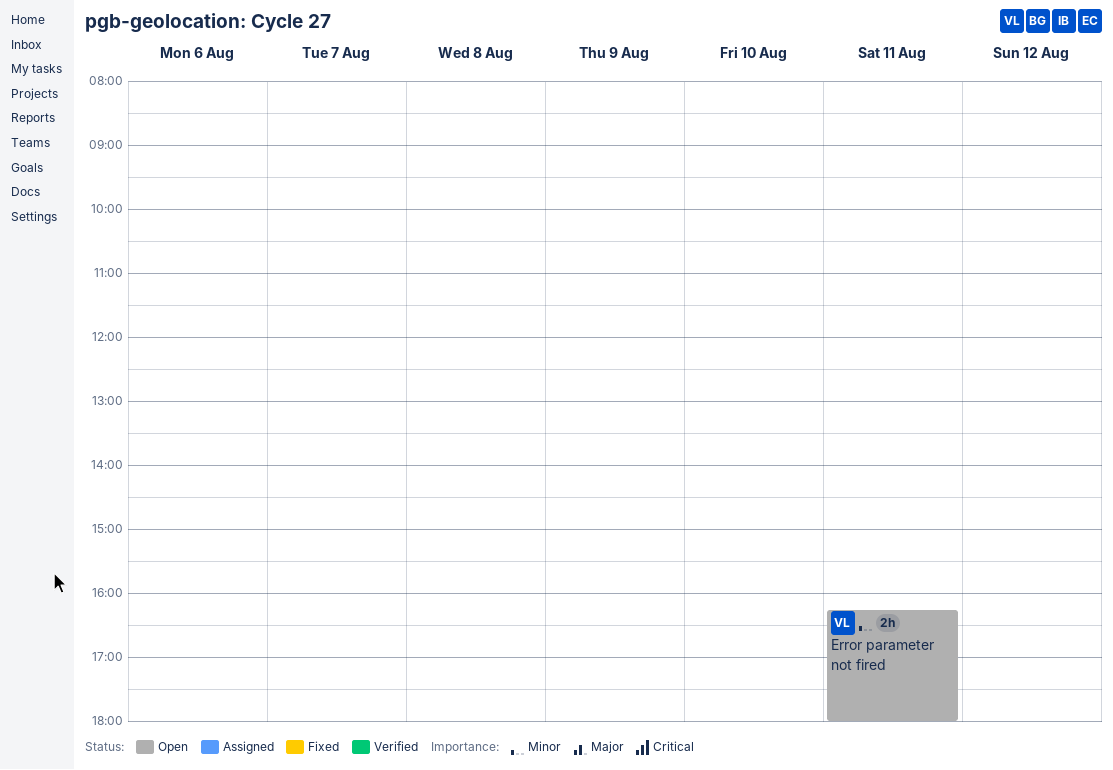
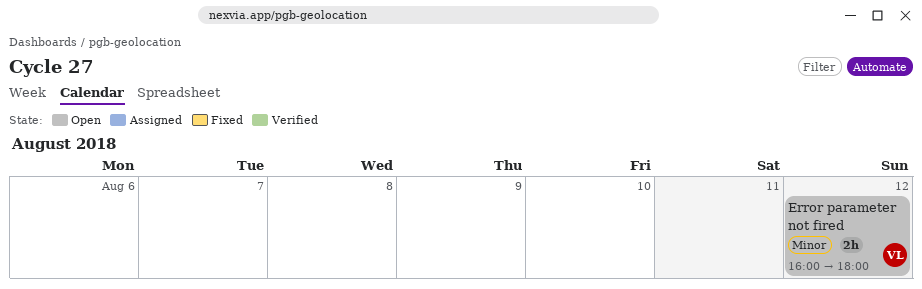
Error parameter not fired, day: Aug 11 -> Aug 12
Error parameter not fired, begins: 16:15 -> 16:00

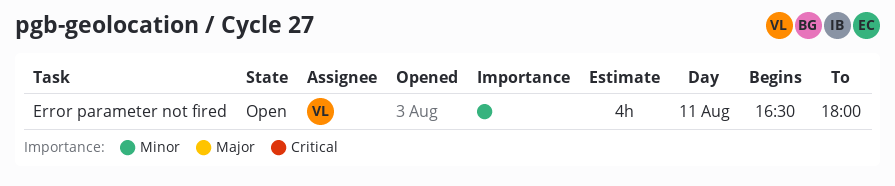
Error parameter not fired, estimate: 2h -> 4h
Error parameter not fired, day: Aug 12 -> Aug 11
Error parameter not fired, begins: 16:00 -> 16:30

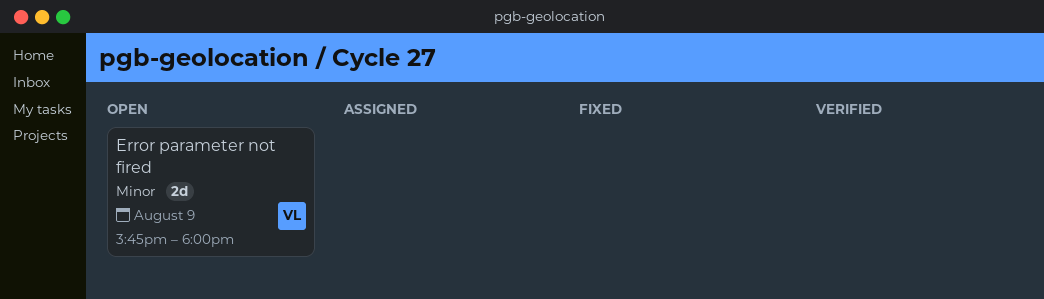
Error parameter not fired, estimate: 4h -> 2d
Error parameter not fired, day: Aug 11 -> Aug 9
Error parameter not fired, begins: 16:30 -> 15:45

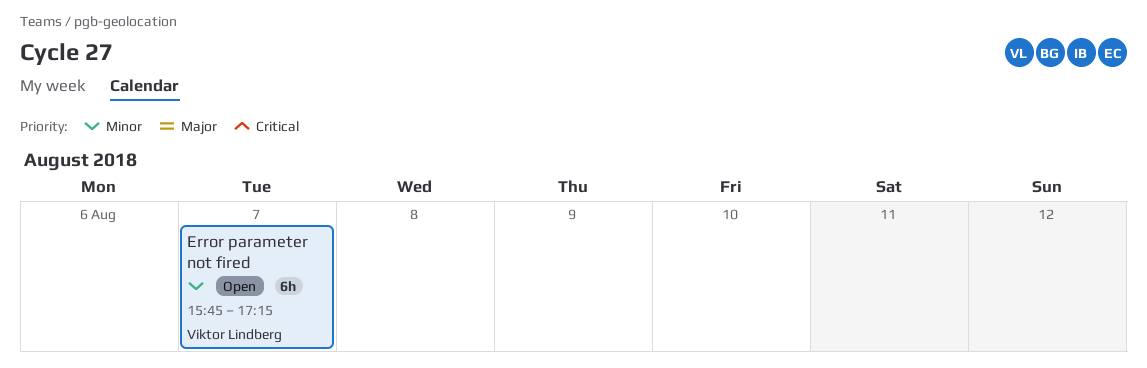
Error parameter not fired, estimate: 2d -> 6h
Error parameter not fired, day: Aug 9 -> Aug 7
Error parameter not fired, ends: 18:00 -> 17:15

